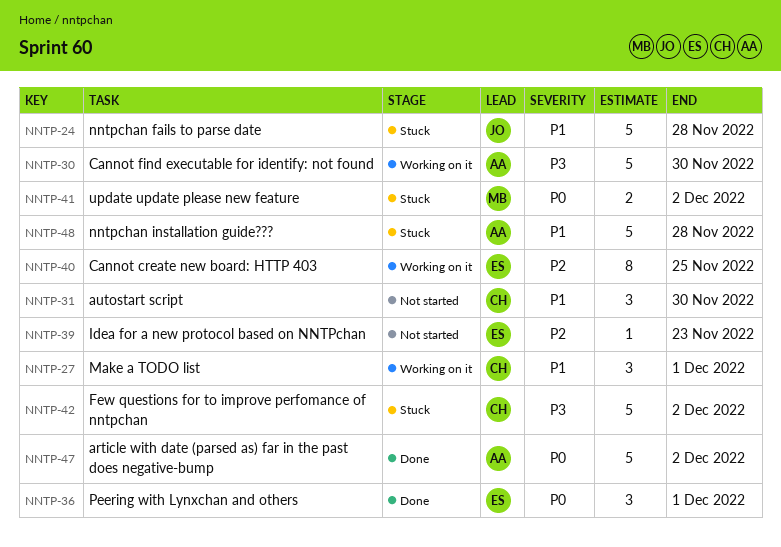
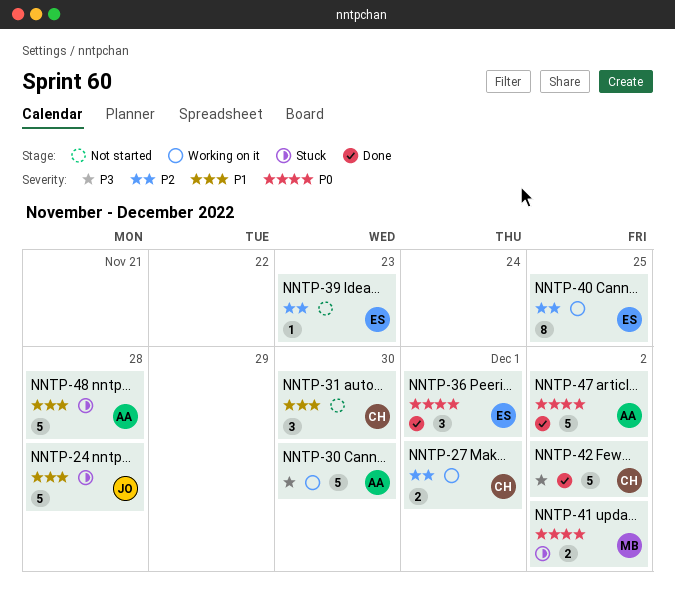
NNTP-27, priority: P1 -> P2
NNTP-27, estimate: 3 -> 2
NNTP-42, status: Stuck -> Done

